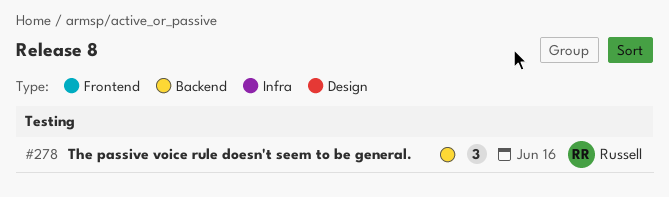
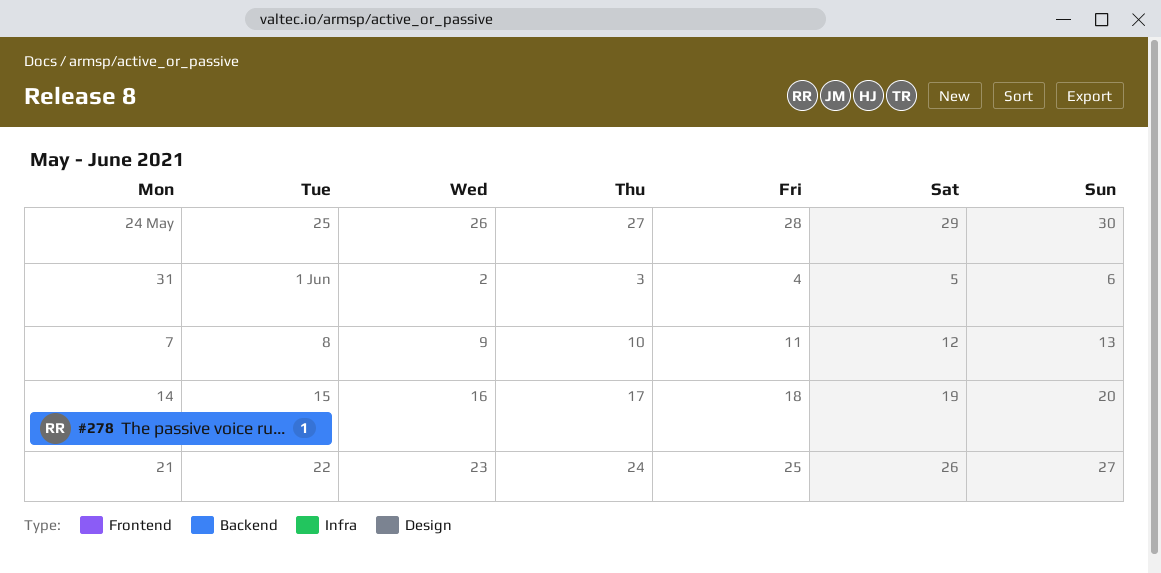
#278, estimate: 3 -> 1
#278, due: Jun 16 -> Jun 15

